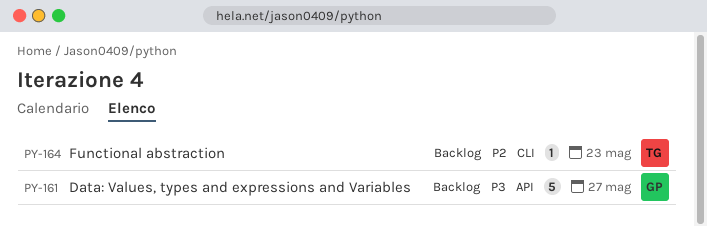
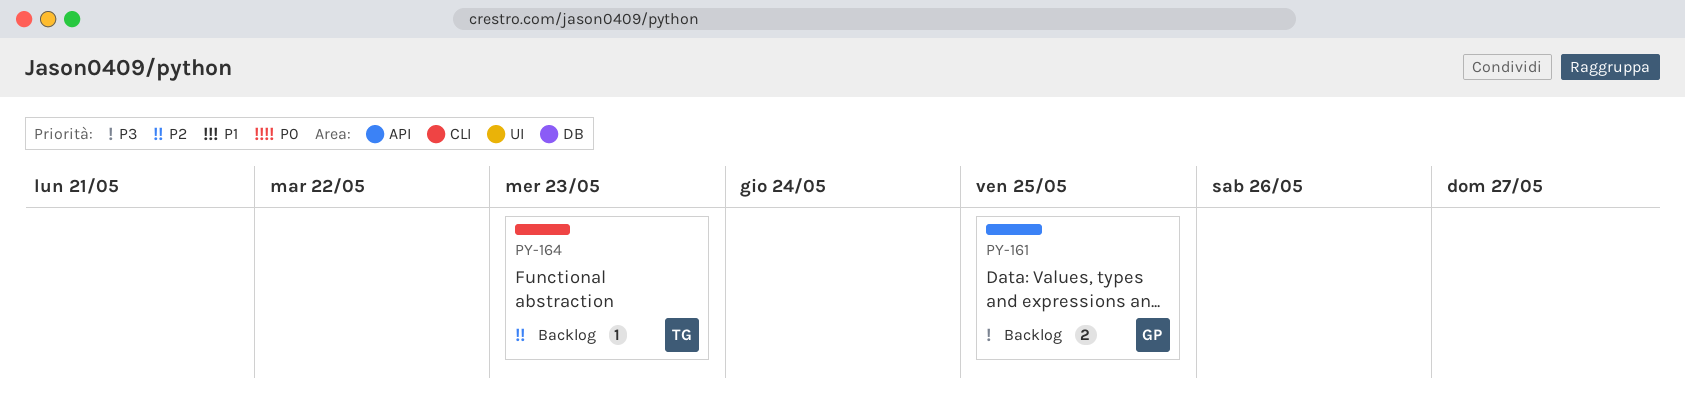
PY-161, estimate: 5 -> 2
PY-161, due: May 27 -> May 25

